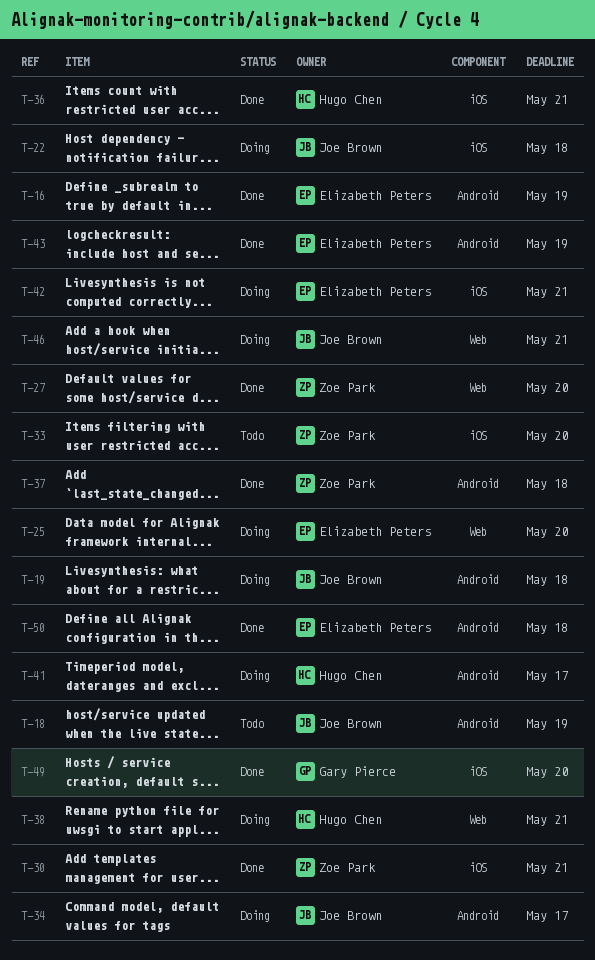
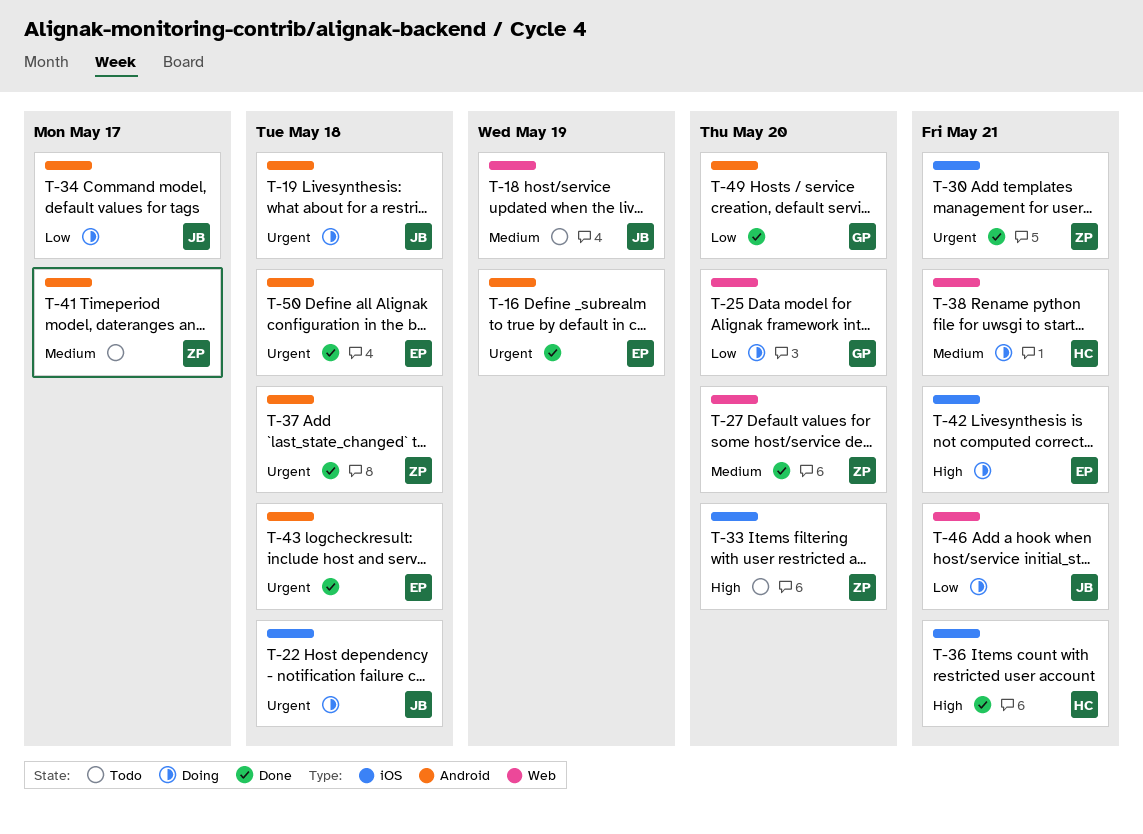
T-18, label: Android -> Web
T-25, owner: Elizabeth Peters -> Gary Pierce
T-41, status: Doing -> Todo
T-41, owner: Hugo Chen -> Zoe Park
T-43, due: May 19 -> May 18
T-49, label: iOS -> Android

